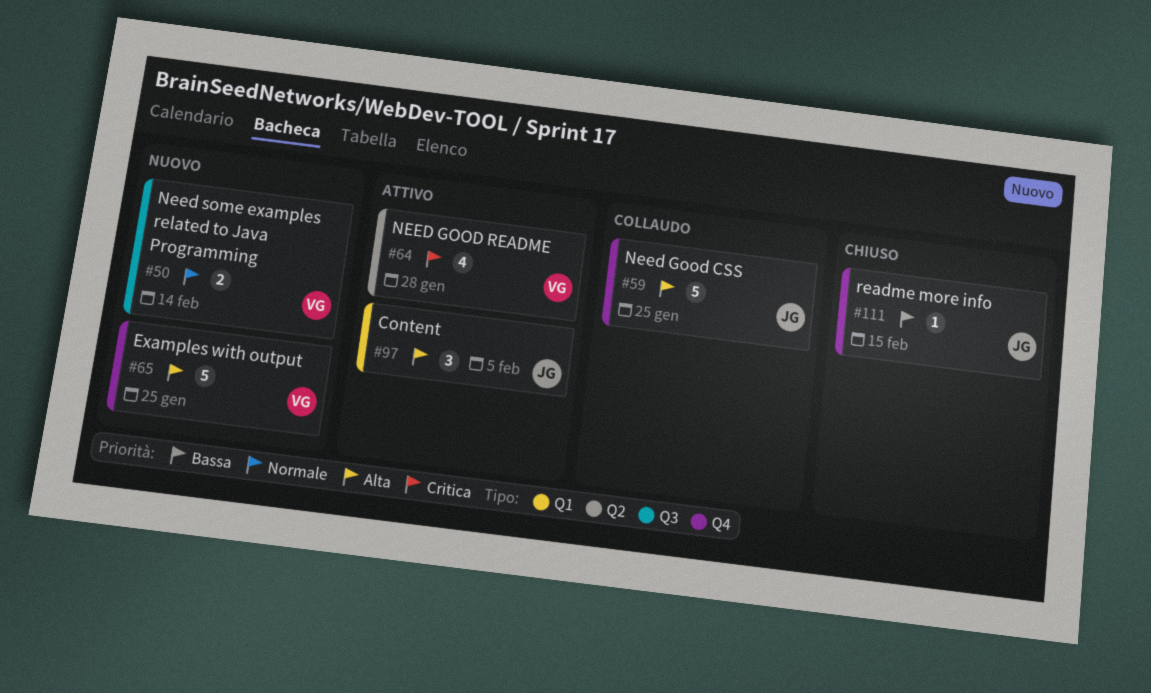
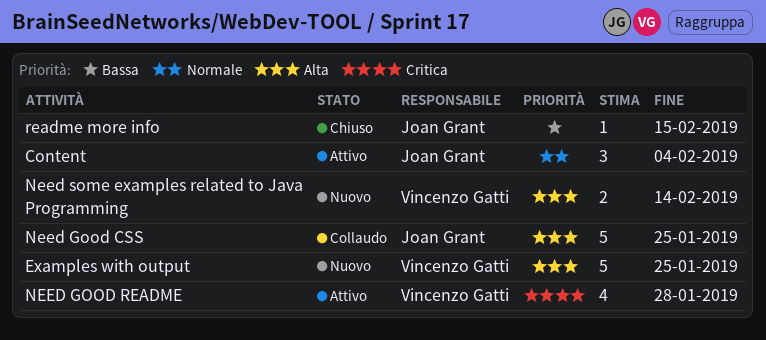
Content, priority: Alta -> Normale
Content, due: Feb 5 -> Feb 4
Need some examples related to Java Programming, priority: Normale -> Alta

